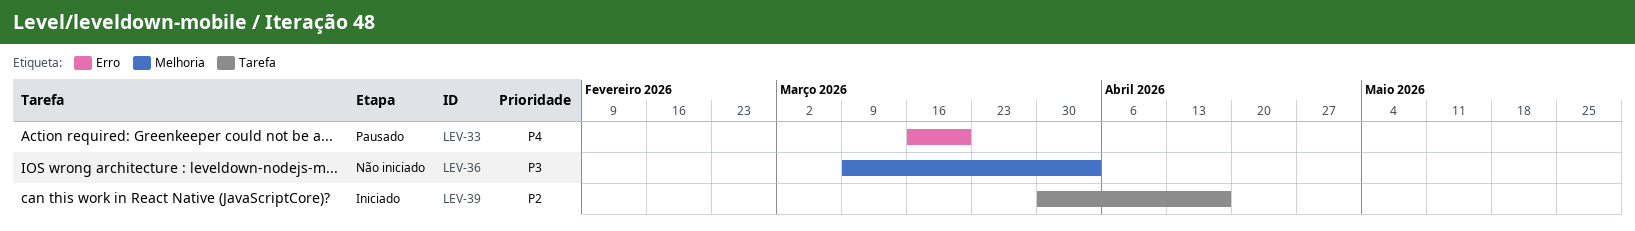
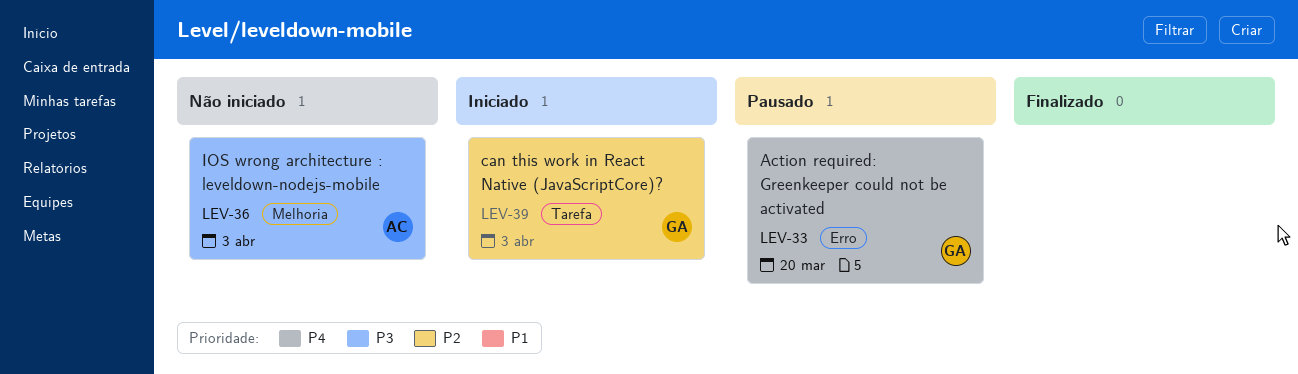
LEV-39, due: Apr 17 -> Apr 3

